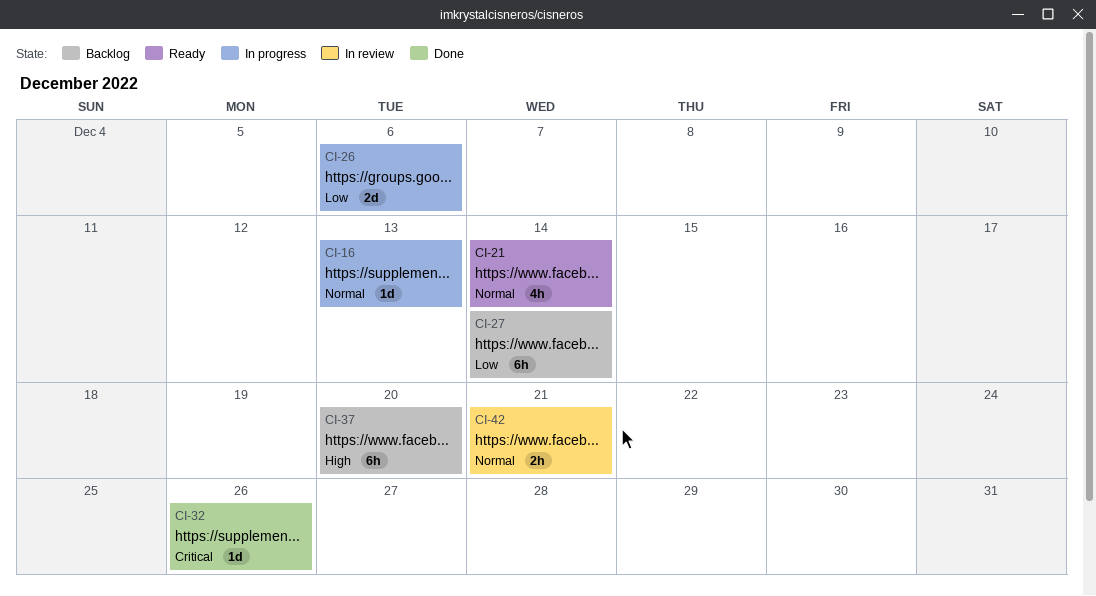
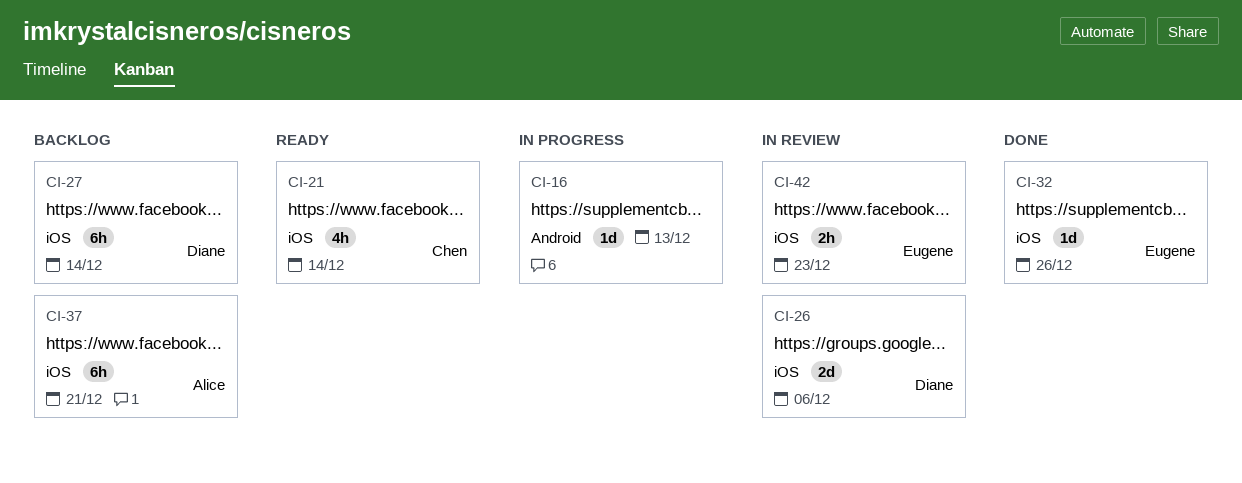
CI-26, status: In progress -> In review
CI-37, due: Dec 20 -> Dec 21
CI-42, due: Dec 21 -> Dec 23

